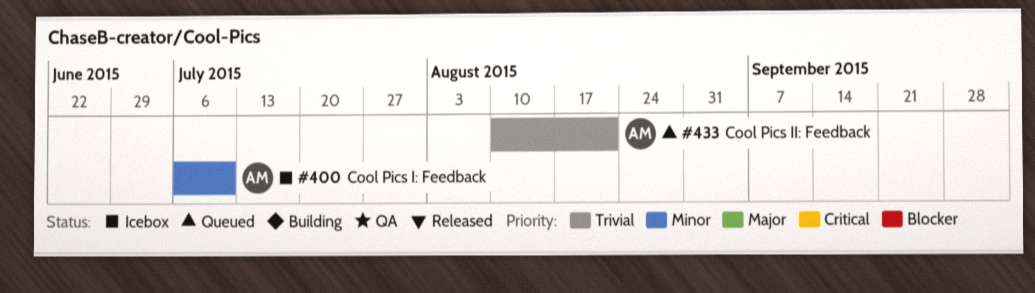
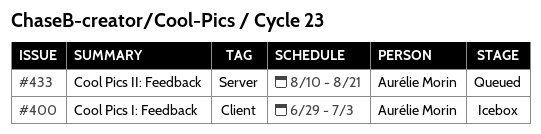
#400, start: Jul 6 -> Jun 29
#400, due: Jul 10 -> Jul 3

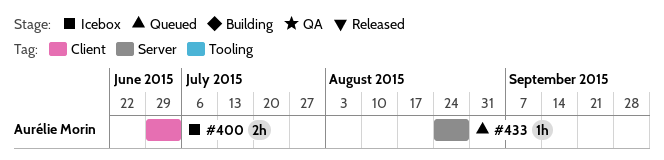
#433, start: Aug 10 -> Aug 24
#433, due: Aug 21 -> Aug 28

